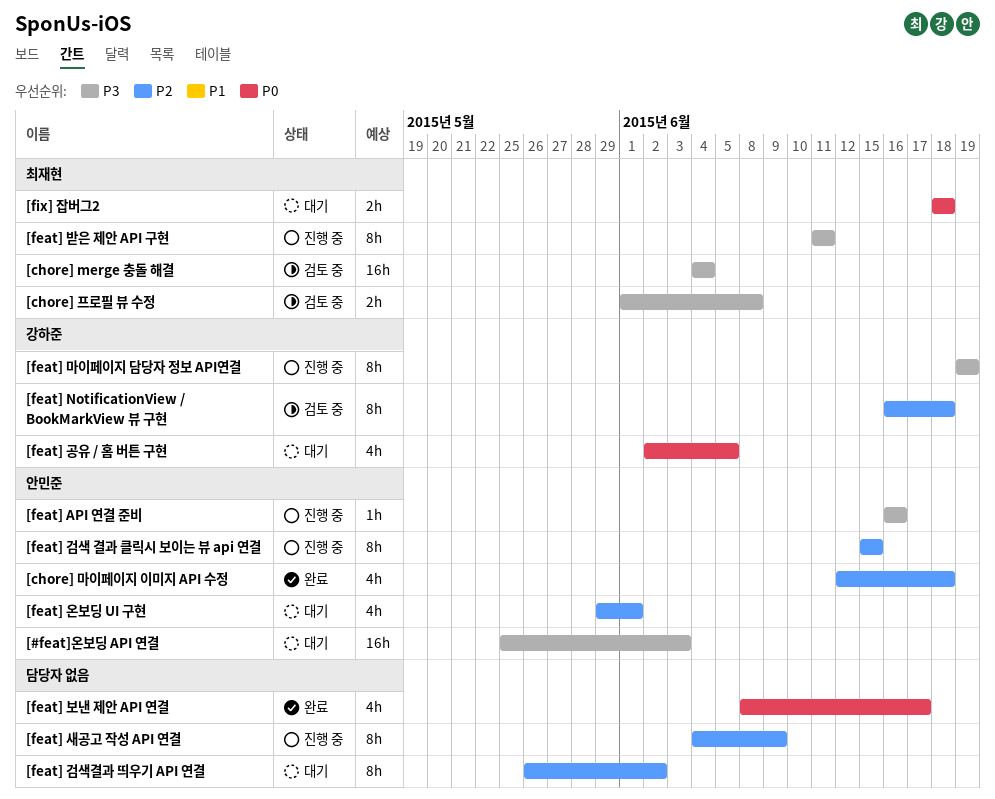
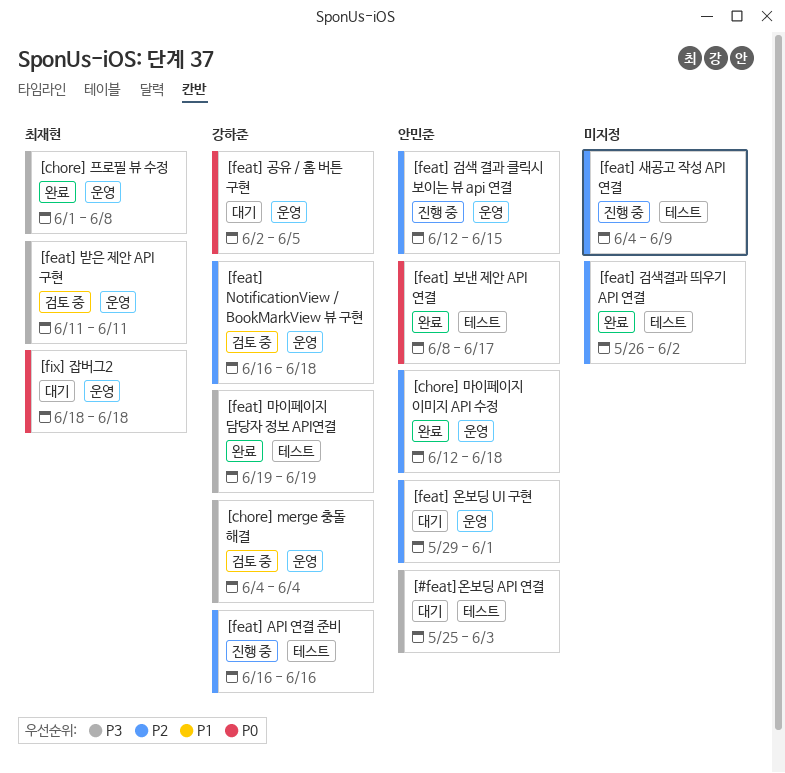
[chore] merge 충돌 해결, owner: 최재현 -> 강하준
[chore] 프로필 뷰 수정, status: 검토 중 -> 완료
[feat] API 연결 준비, owner: 안민준 -> 강하준
[feat] API 연결 준비, priority: P3 -> P2
[feat] 검색 결과 클릭시 보이는 뷰 api 연결, start: Jun 15 -> Jun 12
[feat] 검색결과 띄우기 API 연결, status: 대기 -> 완료
[feat] 마이페이지 담당자 정보 API연결, status: 진행 중 -> 완료
[feat] 받은 제안 API 구현, status: 진행 중 -> 검토 중
[feat] 보낸 제안 API 연결, owner: none -> 안민준

